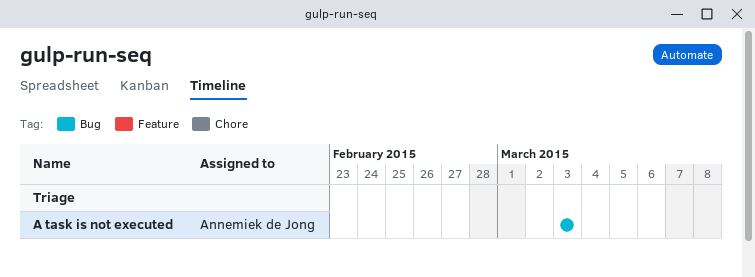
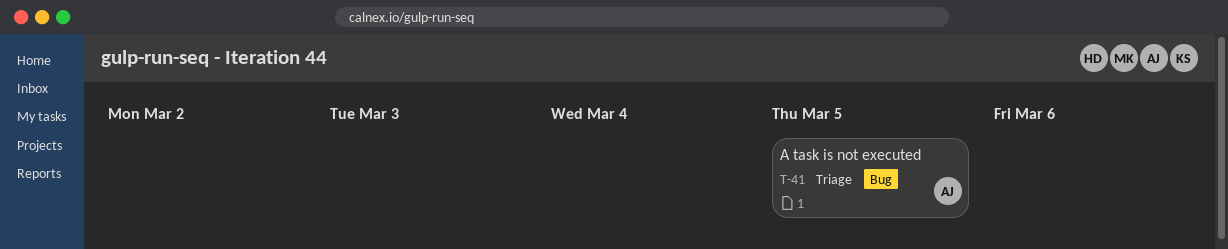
A task is not executed, due: Mar 3 -> Mar 5

